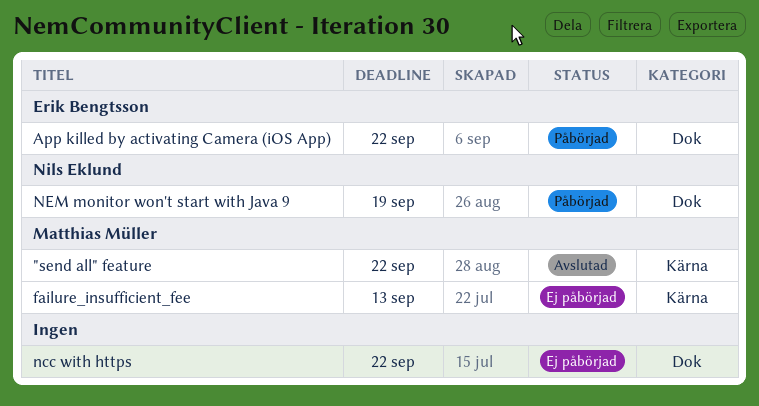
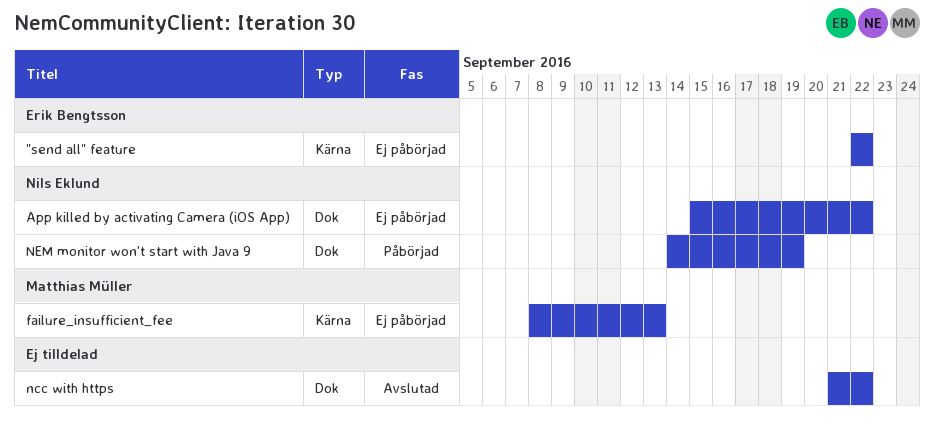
"send all" feature, status: Avslutad -> Ej påbörjad
"send all" feature, owner: Matthias Müller -> Erik Bengtsson
App killed by activating Camera (iOS App), status: Påbörjad -> Ej påbörjad
App killed by activating Camera (iOS App), owner: Erik Bengtsson -> Nils Eklund
ncc with https, status: Ej påbörjad -> Avslutad

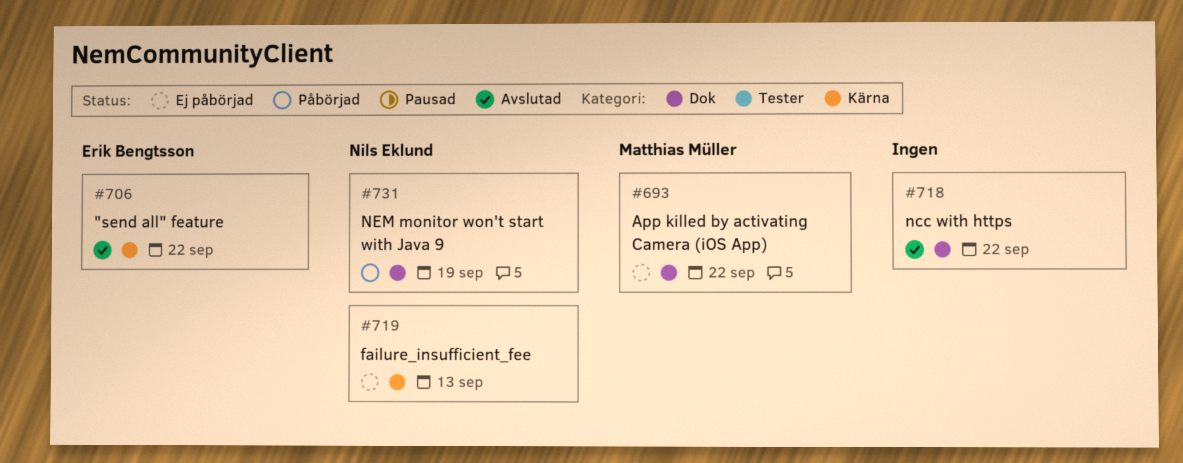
"send all" feature, status: Ej påbörjad -> Avslutad
App killed by activating Camera (iOS App), owner: Nils Eklund -> Matthias Müller
failure_insufficient_fee, owner: Matthias Müller -> Nils Eklund

